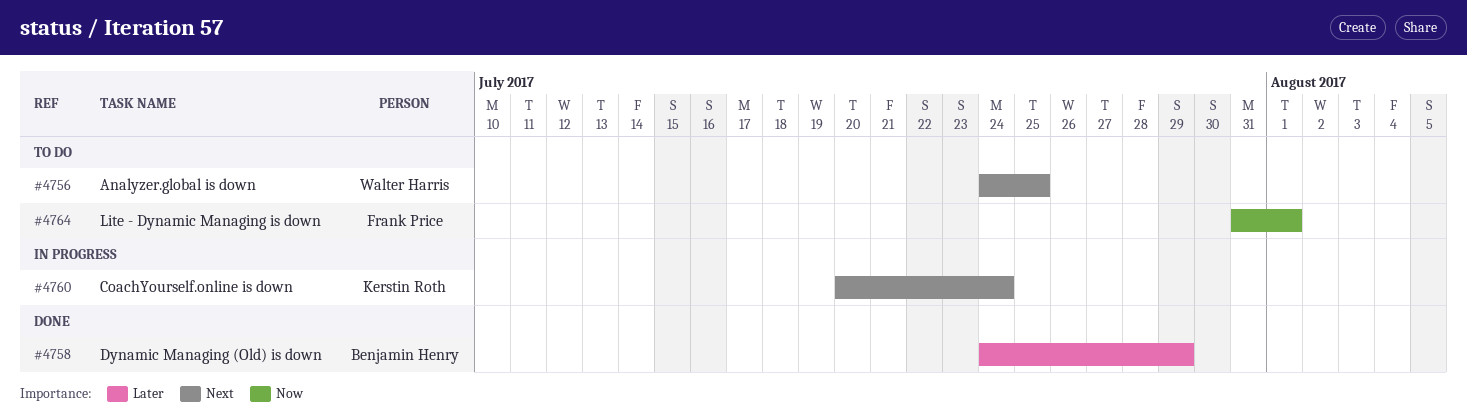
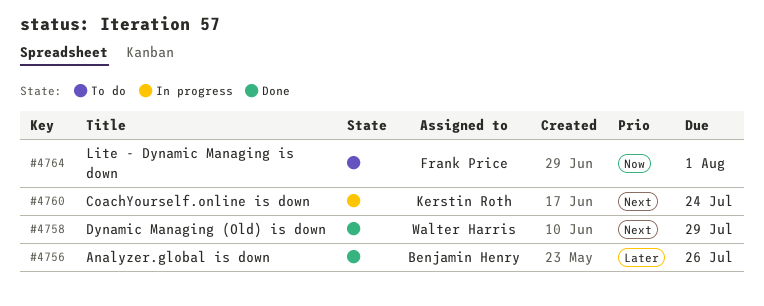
#4756, status: To do -> Done
#4756, owner: Walter Harris -> Benjamin Henry
#4756, priority: Next -> Later
#4756, due: Jul 25 -> Jul 26
#4758, owner: Benjamin Henry -> Walter Harris
#4758, priority: Later -> Next

